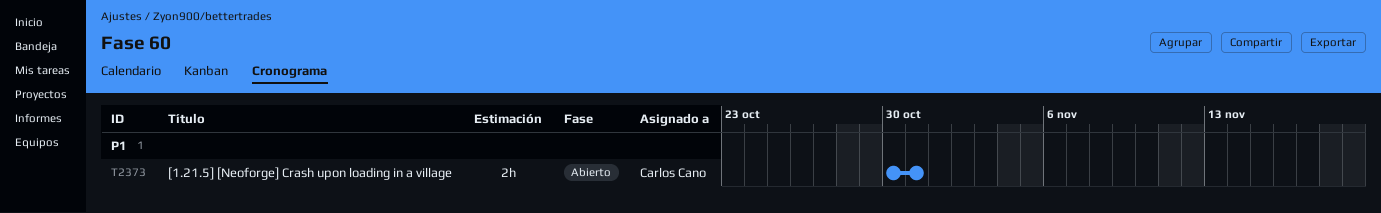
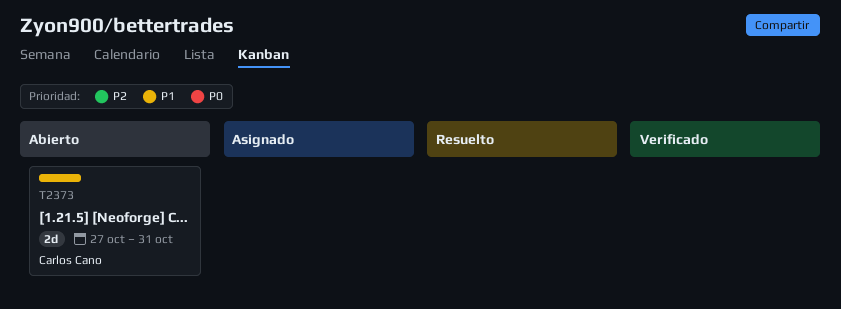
T2373, estimate: 2h -> 2d
T2373, start: Oct 30 -> Oct 27

